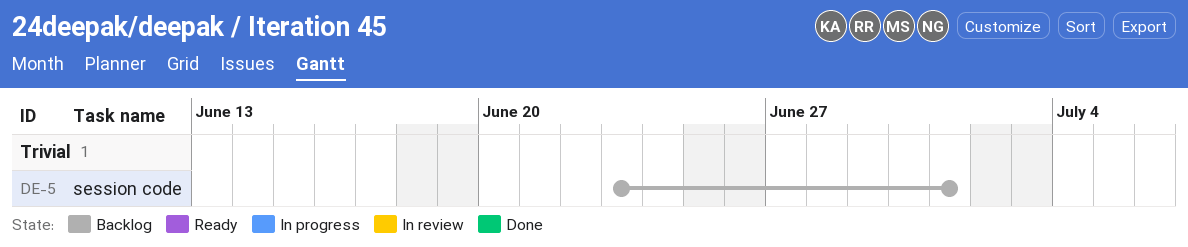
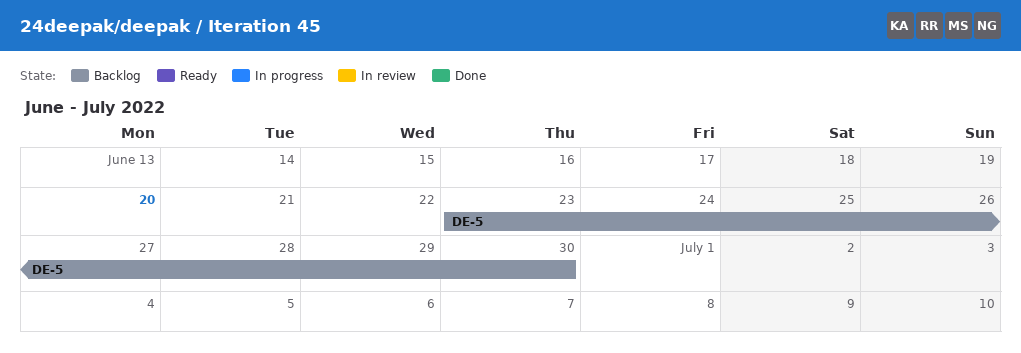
DE-5, due: Jul 1 -> Jun 30

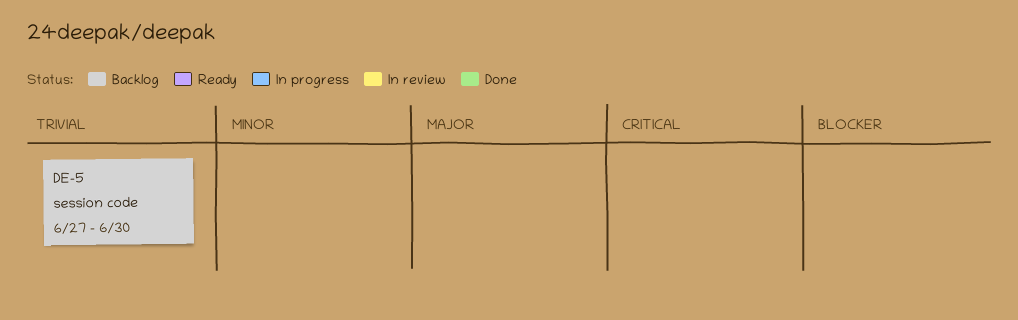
DE-5, start: Jun 23 -> Jun 27

